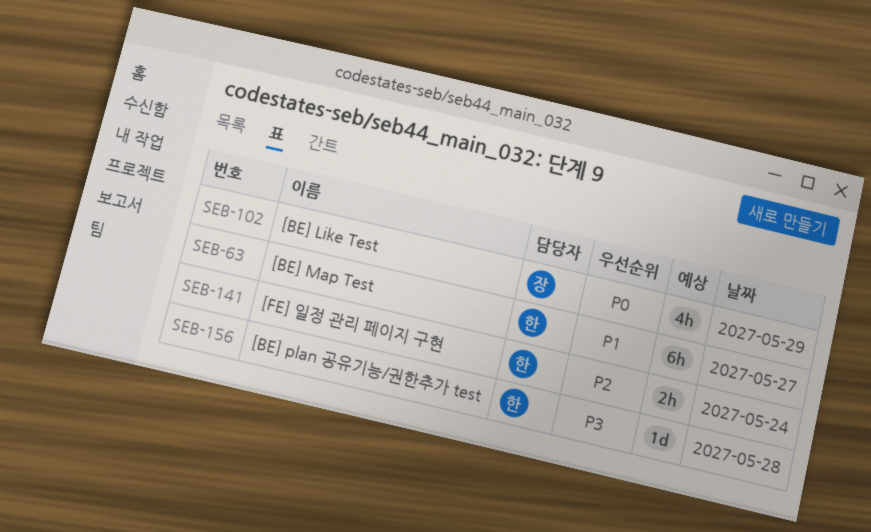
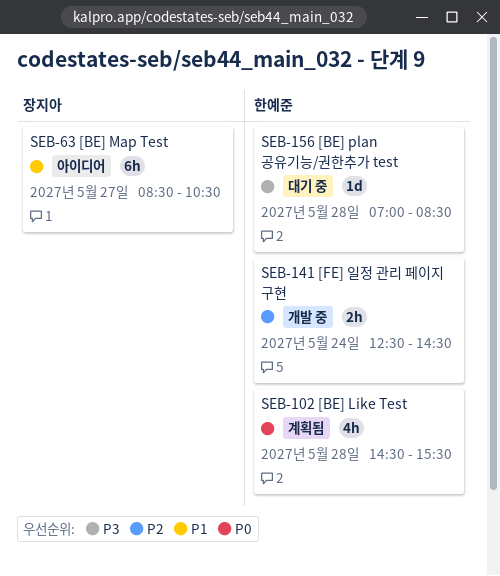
SEB-63, owner: 한예준 -> 장지아
SEB-102, owner: 장지아 -> 한예준
SEB-102, day: May 29 -> May 28

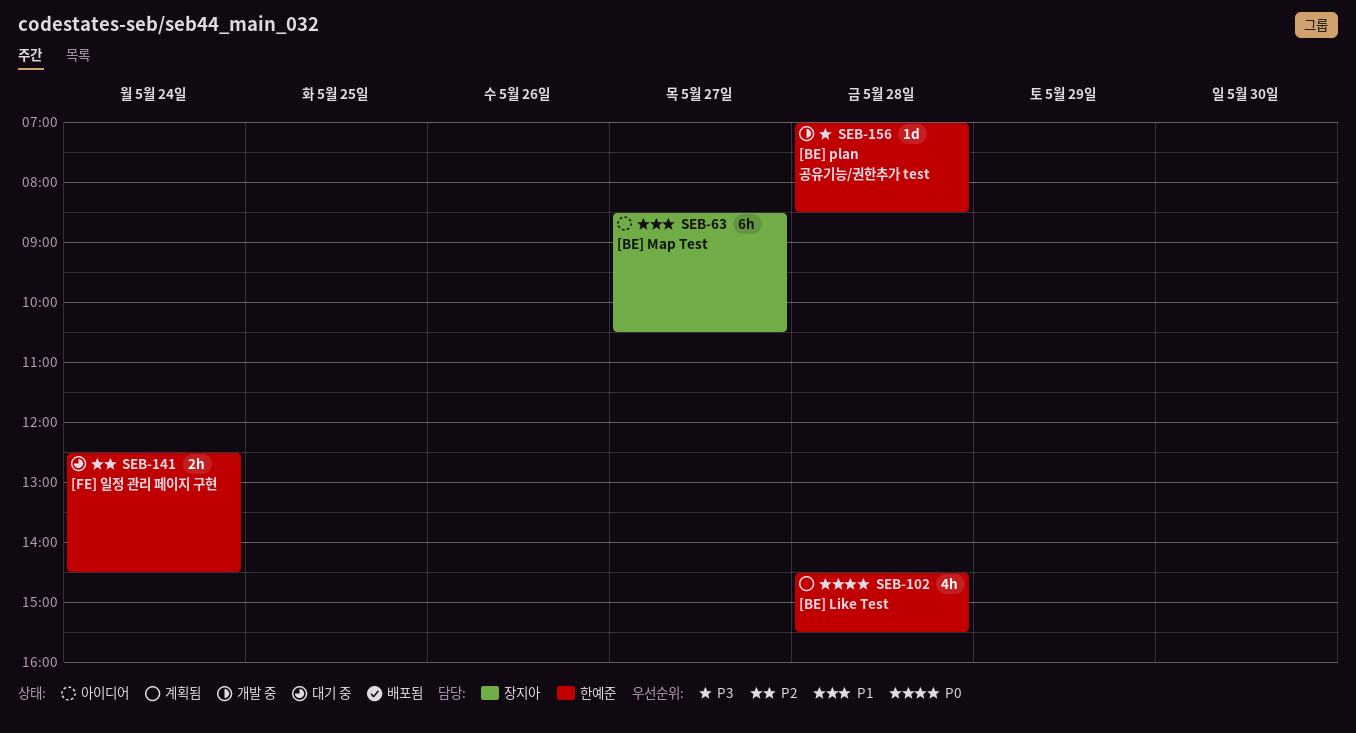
SEB-141, status: 개발 중 -> 대기 중
SEB-156, status: 대기 중 -> 개발 중

